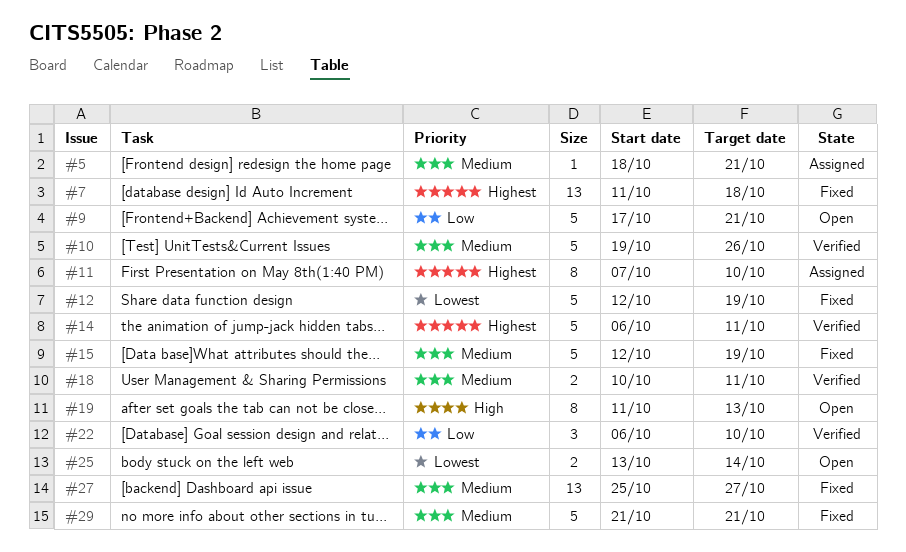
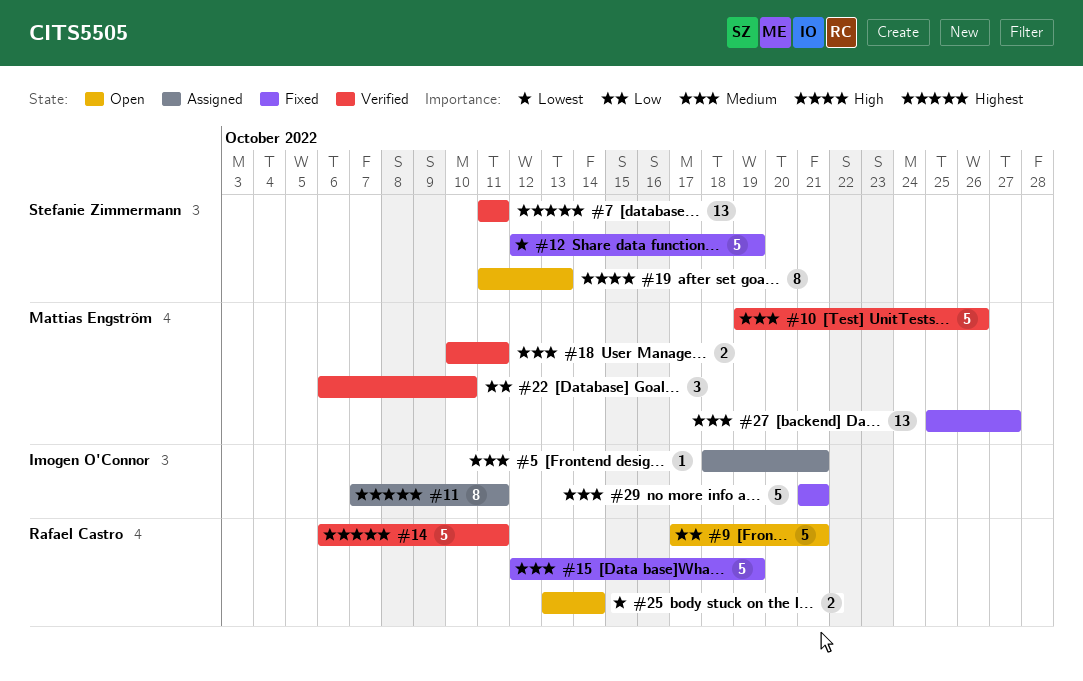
#7, status: Fixed -> Verified
#7, due: Oct 18 -> Oct 11
#11, due: Oct 10 -> Oct 11

